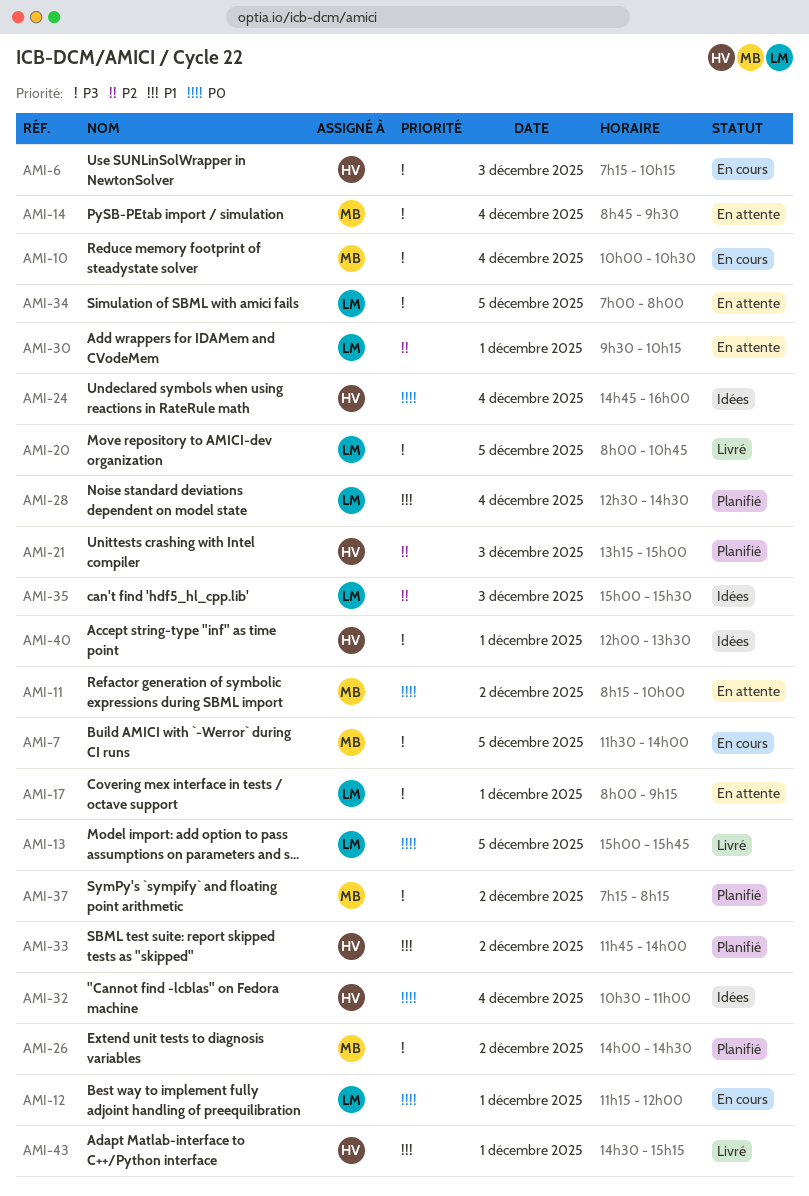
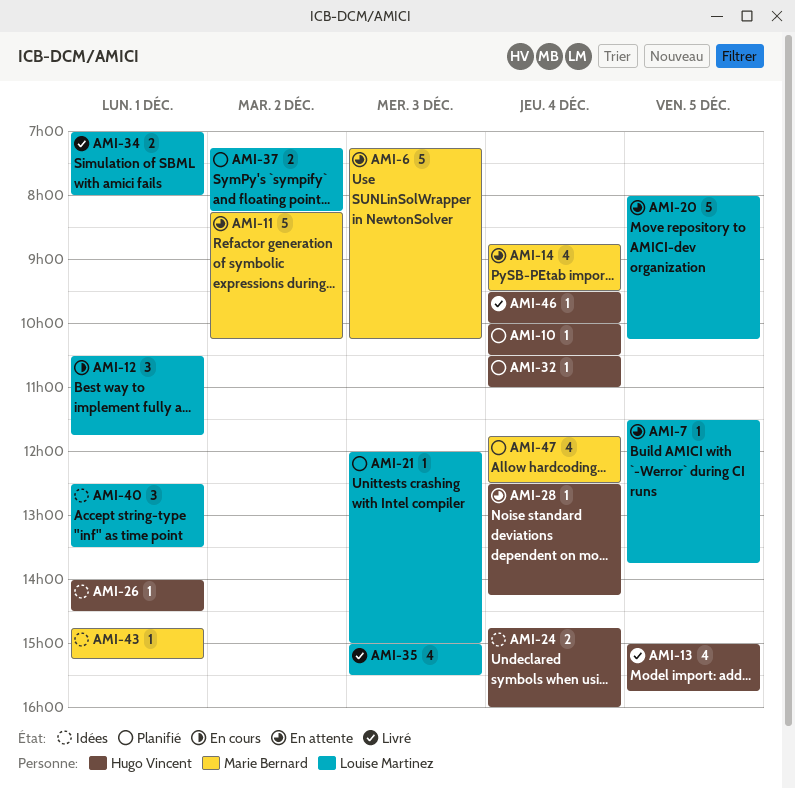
AMI-6, status: En cours -> En attente
AMI-6, owner: Hugo Vincent -> Marie Bernard
AMI-7, status: En cours -> En attente
AMI-7, owner: Marie Bernard -> Louise Martinez
AMI-7, ends: 14:00 -> 13:45
AMI-10, status: En cours -> Planifié
AMI-10, owner: Marie Bernard -> Hugo Vincent
AMI-11, ends: 10:00 -> 10:15
AMI-12, begins: 11:15 -> 10:30
AMI-12, ends: 12:00 -> 11:45
AMI-13, owner: Louise Martinez -> Hugo Vincent
AMI-17: present -> none
AMI-20, status: Livré -> En attente
AMI-20, ends: 10:45 -> 10:15
AMI-21, owner: Hugo Vincent -> Louise Martinez
AMI-21, begins: 13:15 -> 12:00
AMI-26, status: Planifié -> Idées
AMI-26, owner: Marie Bernard -> Hugo Vincent
AMI-26, day: Dec 2 -> Dec 1
AMI-28, status: Planifié -> En attente
AMI-28, owner: Louise Martinez -> Hugo Vincent
AMI-28, ends: 14:30 -> 14:15
AMI-30: present -> none
AMI-32, status: Idées -> Planifié
AMI-33: present -> none
AMI-34, status: En attente -> Livré
AMI-34, day: Dec 5 -> Dec 1
AMI-35, status: Idées -> Livré
AMI-37, owner: Marie Bernard -> Louise Martinez
AMI-40, owner: Hugo Vincent -> Louise Martinez
AMI-40, begins: 12:00 -> 12:30
AMI-43, status: Livré -> Idées
AMI-43, owner: Hugo Vincent -> Marie Bernard
AMI-43, begins: 14:30 -> 14:45
AMI-46: none -> present
AMI-47: none -> present

